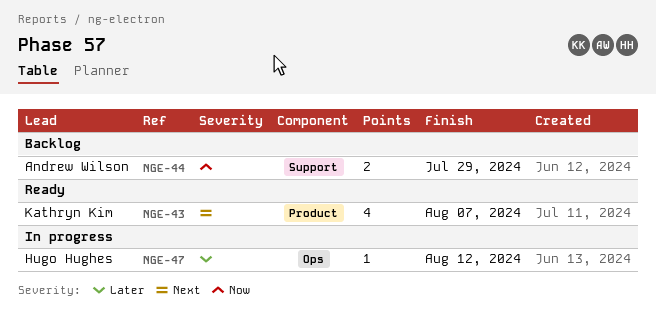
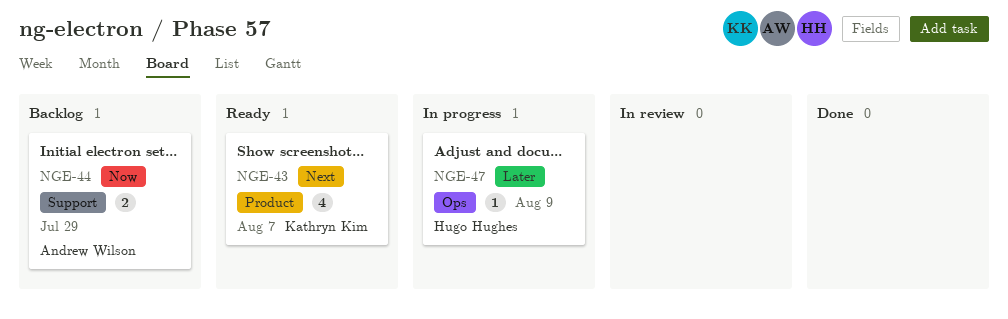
NGE-47, due: Aug 12 -> Aug 9

